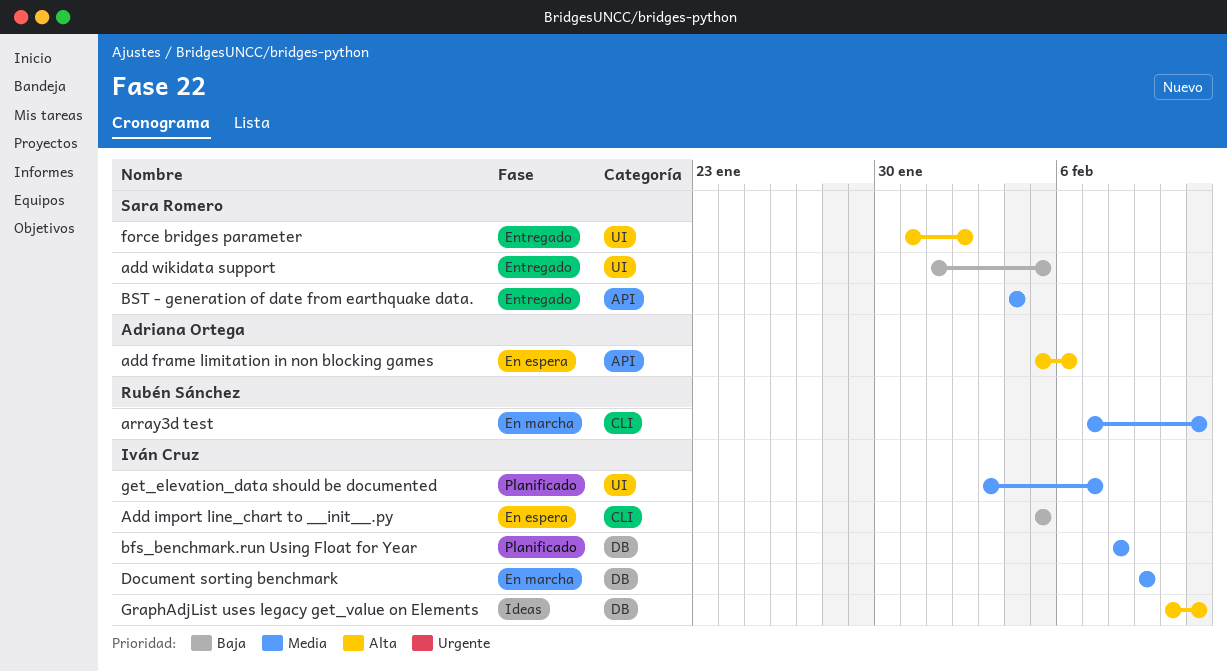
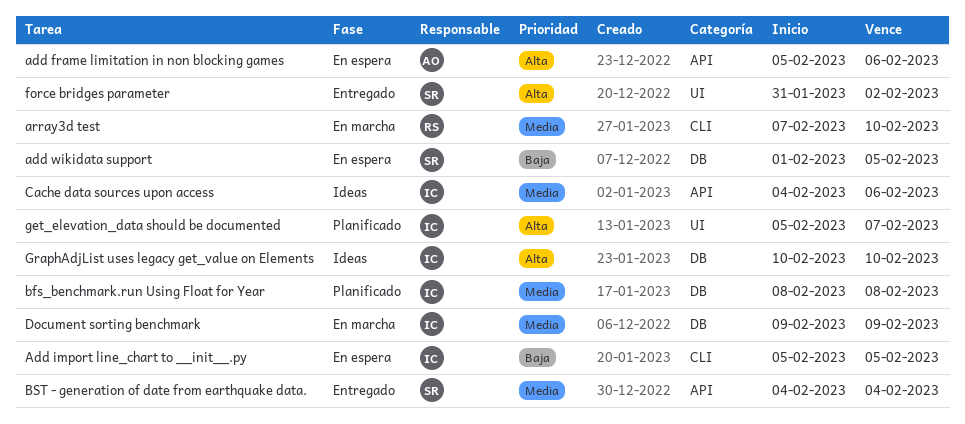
add wikidata support, status: Entregado -> En espera
add wikidata support, label: UI -> DB
array3d test, due: Feb 11 -> Feb 10
Cache data sources upon access: none -> present
get_elevation_data should be documented, priority: Media -> Alta
get_elevation_data should be documented, start: Feb 3 -> Feb 5
GraphAdjList uses legacy get_value on Elements, due: Feb 11 -> Feb 10

